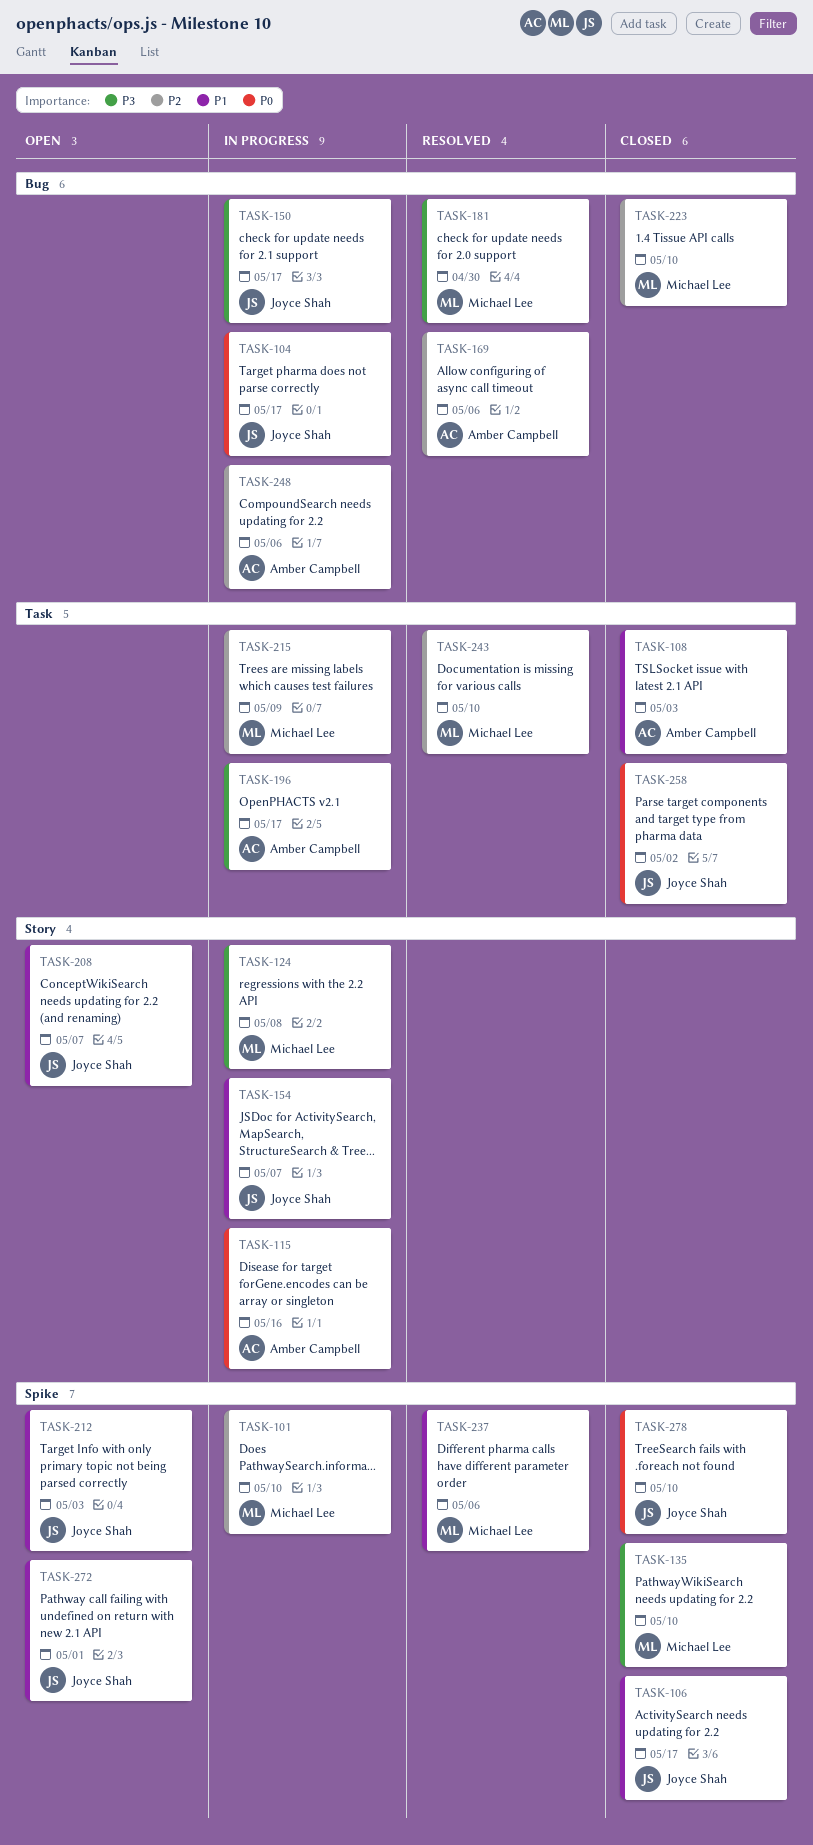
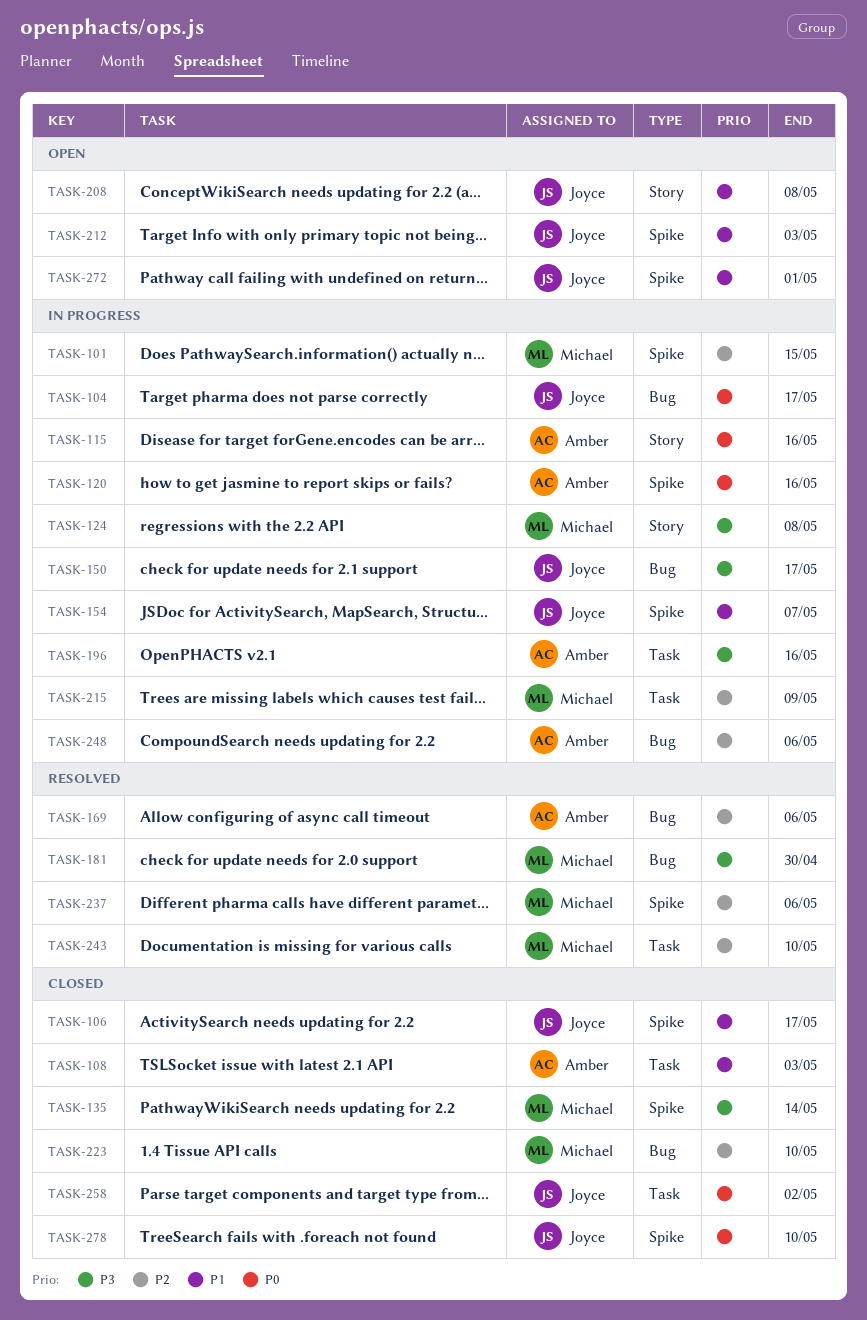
TASK-101, due: May 10 -> May 15
TASK-120: none -> present
TASK-135, due: May 10 -> May 14
TASK-154, label: Story -> Spike
TASK-196, due: May 17 -> May 16
TASK-208, due: May 7 -> May 8
TASK-237, priority: P1 -> P2

